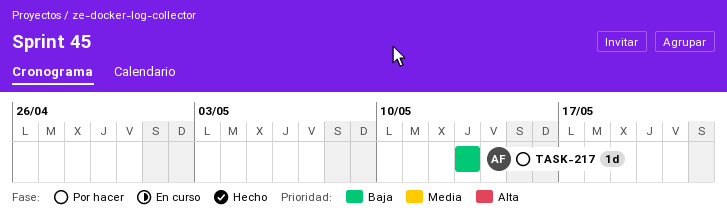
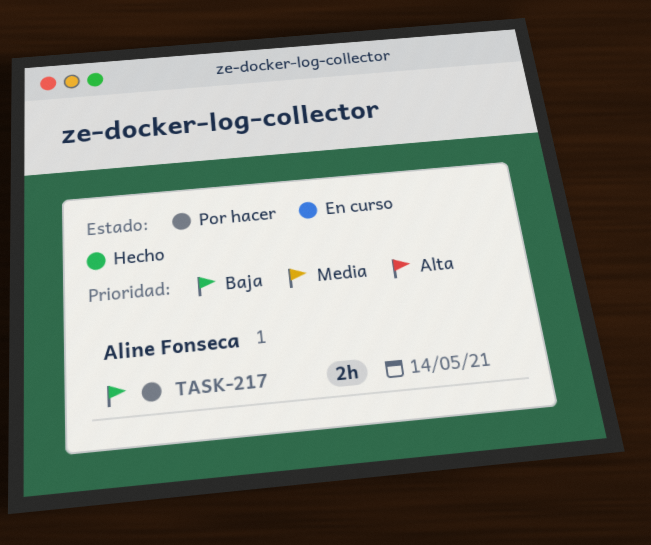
TASK-217, estimate: 1d -> 2h
TASK-217, due: May 13 -> May 14

